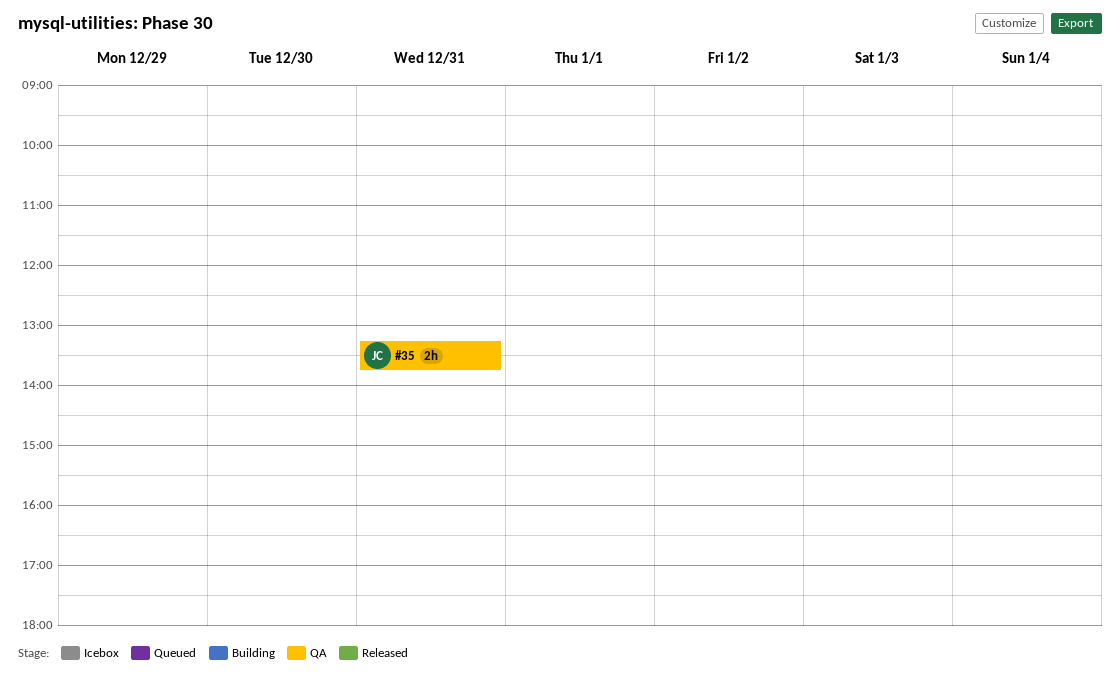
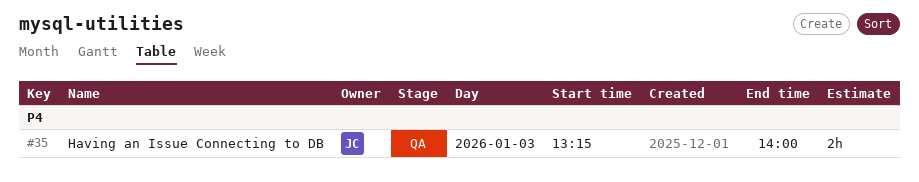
#35, day: Dec 31 -> Jan 3
#35, ends: 13:45 -> 14:00

